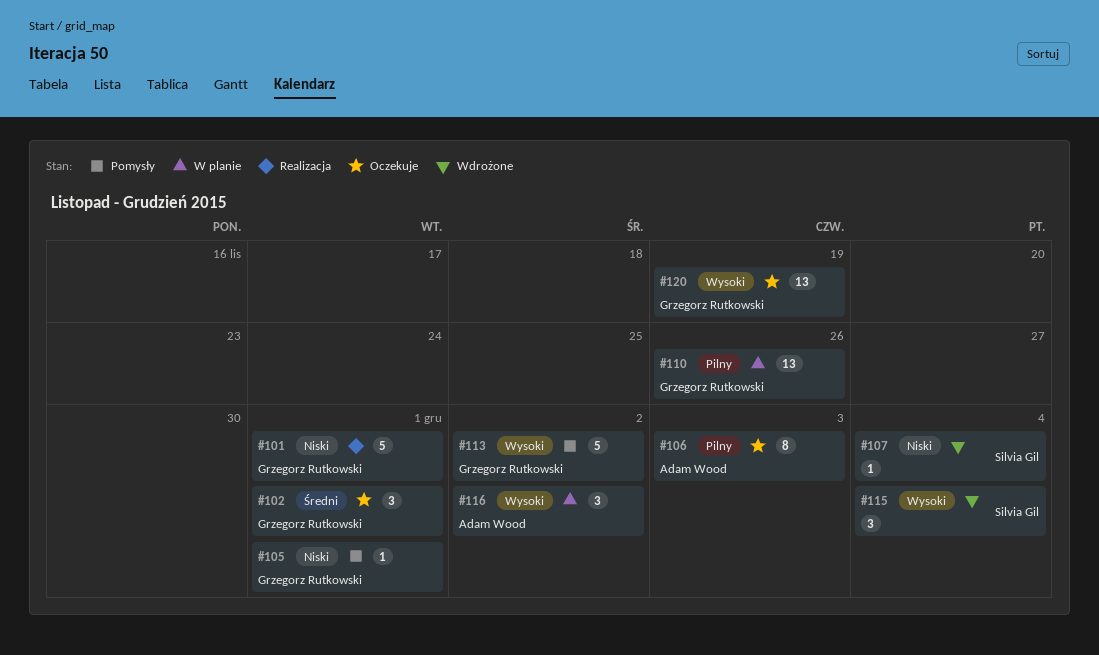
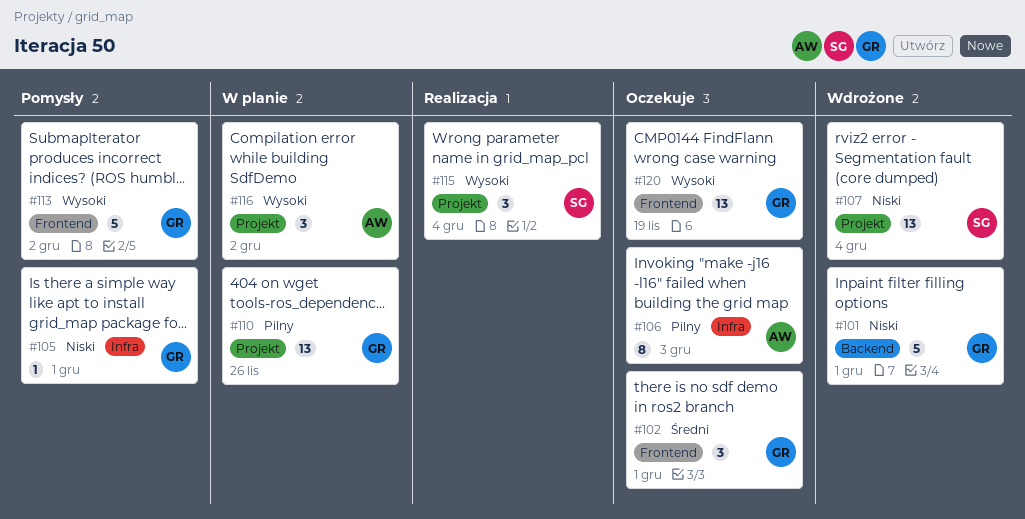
#101, status: Realizacja -> Wdrożone
#107, estimate: 1 -> 13
#115, status: Wdrożone -> Realizacja

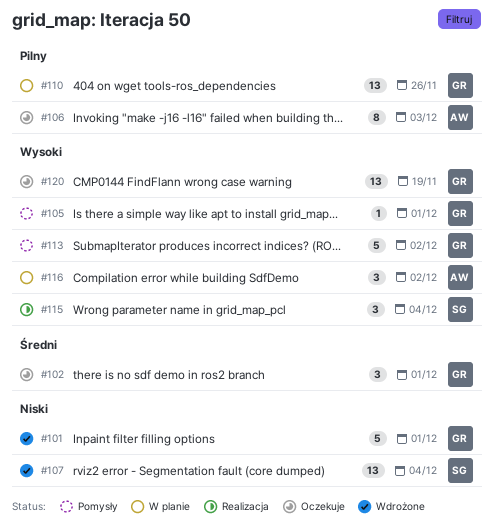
#105, priority: Niski -> Wysoki

